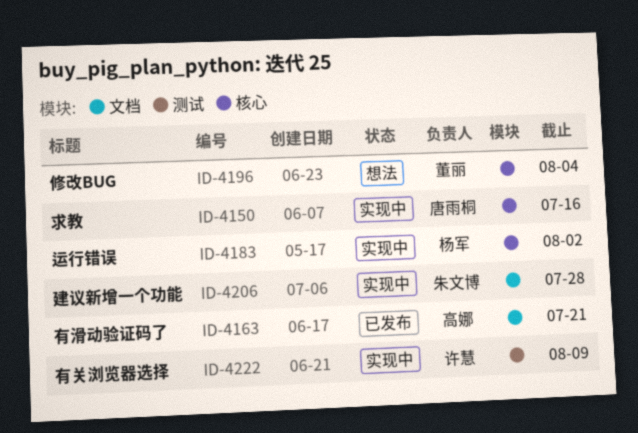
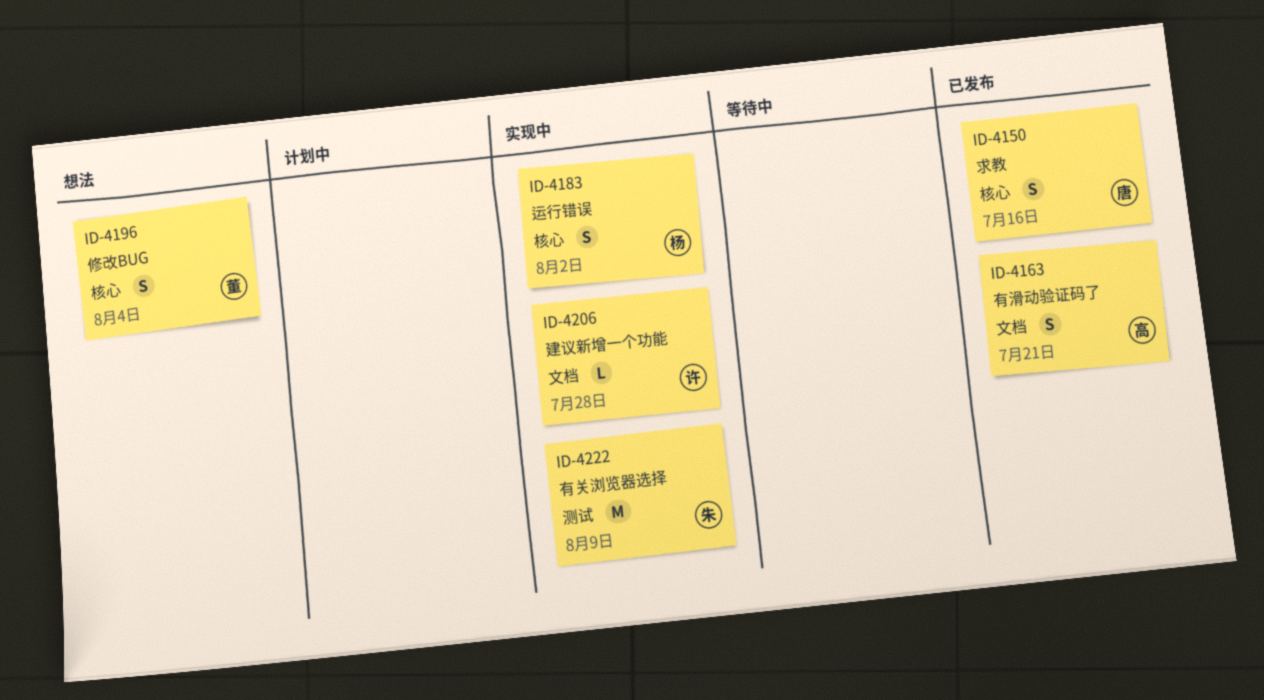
ID-4150, status: 实现中 -> 已发布
ID-4206, owner: 朱文博 -> 许慧
ID-4222, owner: 许慧 -> 朱文博

